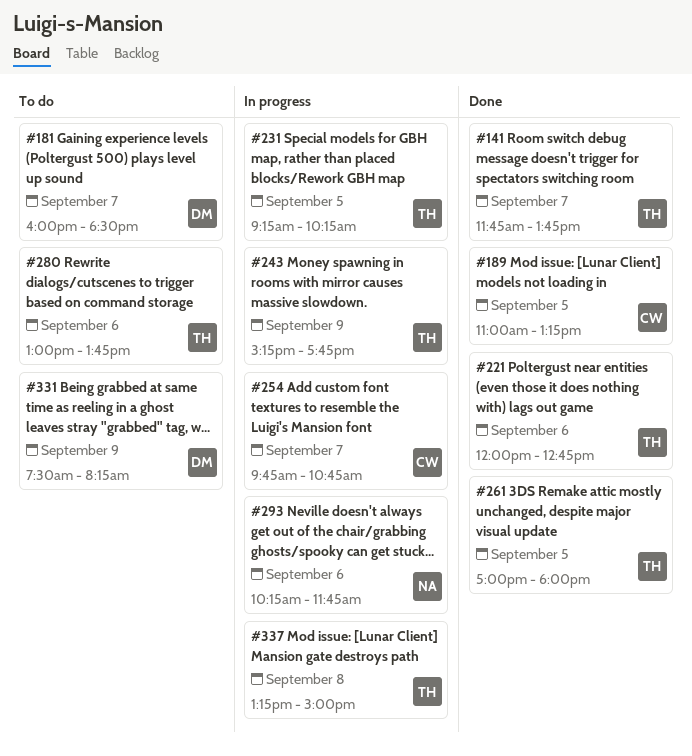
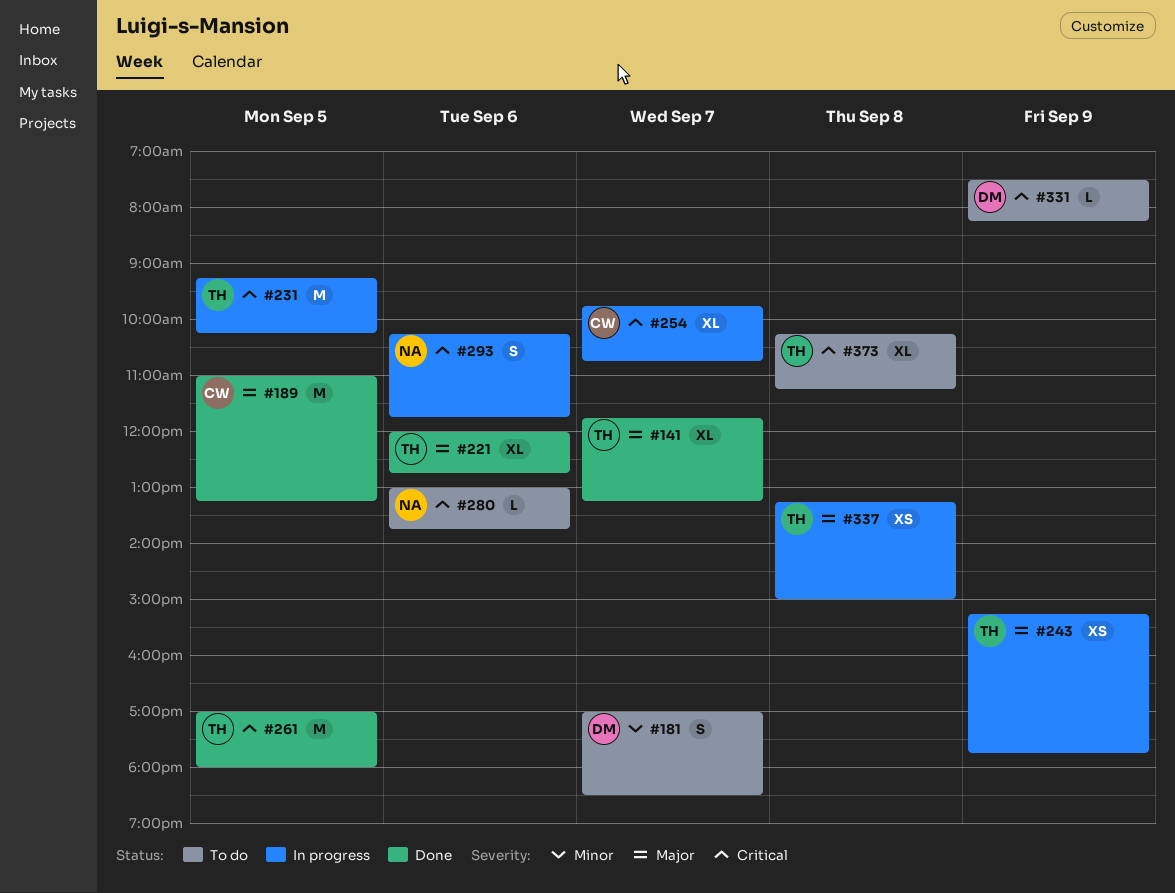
#141, ends: 13:45 -> 13:15
#181, begins: 16:00 -> 17:00
#280, owner: TH -> NA
#373: none -> present

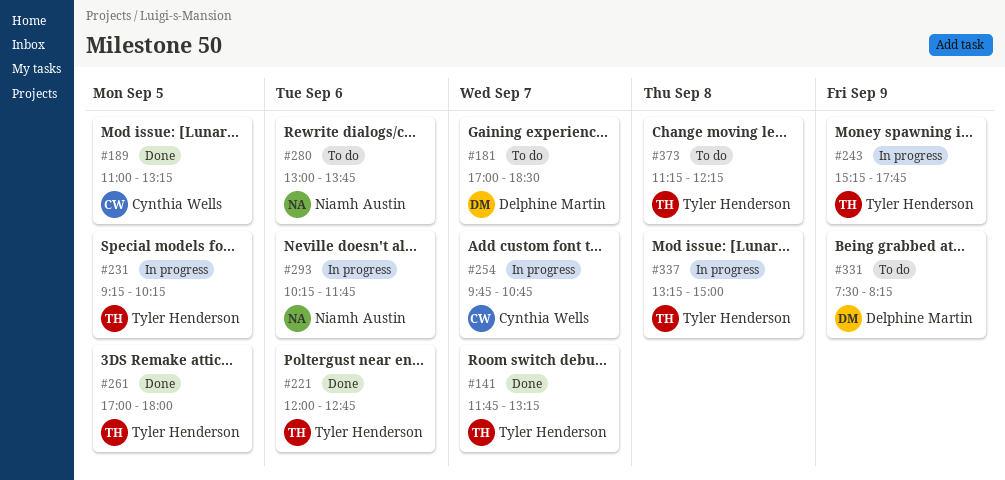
#373, begins: 10:15 -> 11:15
#373, ends: 11:15 -> 12:15

